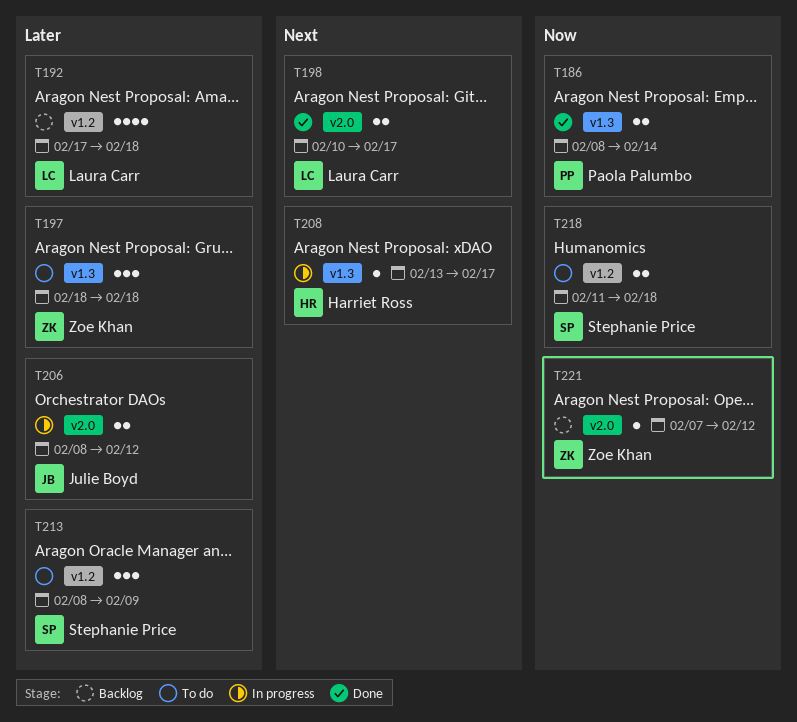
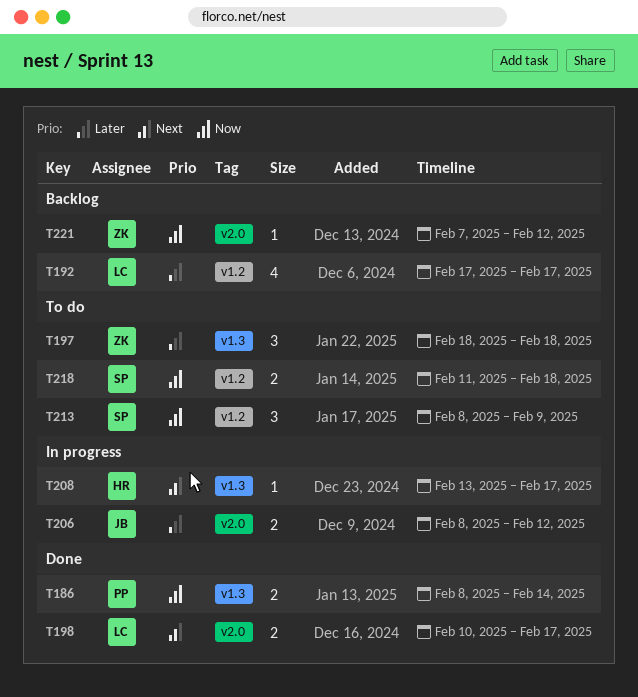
T192, due: Feb 18 -> Feb 17
T213, priority: Later -> Now

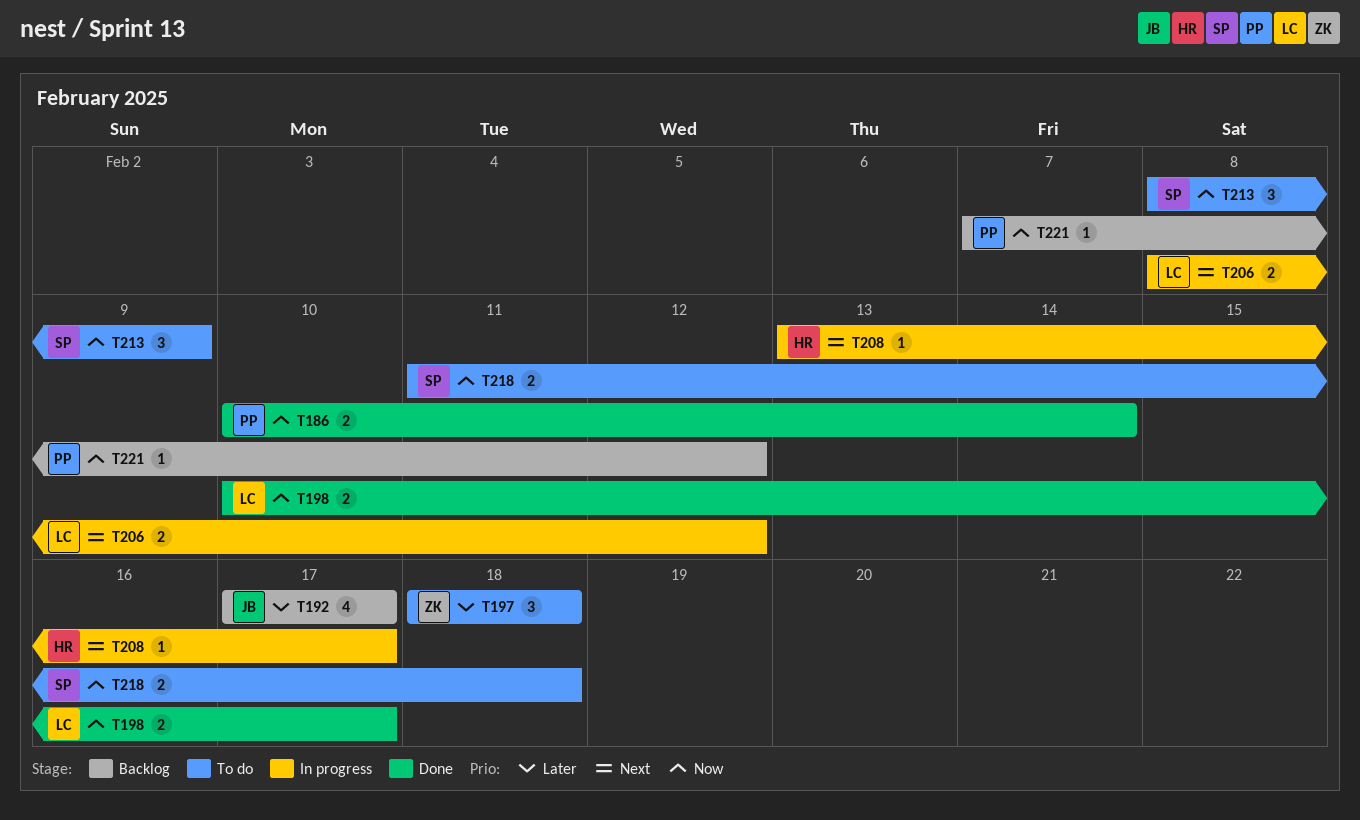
T186, start: Feb 8 -> Feb 10
T192, owner: LC -> JB
T198, priority: Next -> Now
T206, owner: JB -> LC
T206, priority: Later -> Next
T221, owner: ZK -> PP

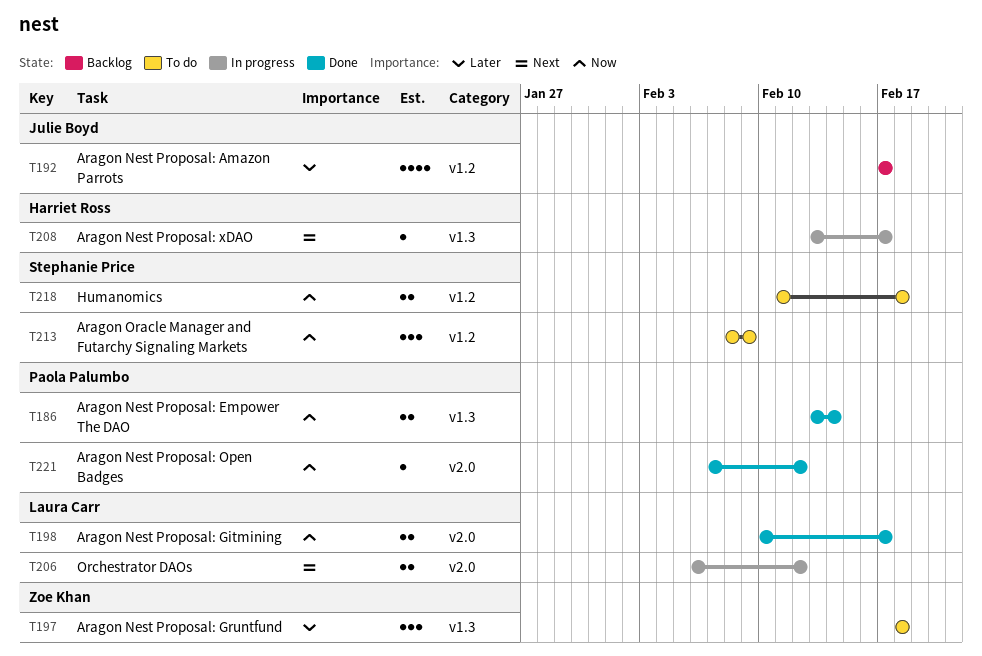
T186, start: Feb 10 -> Feb 13
T206, start: Feb 8 -> Feb 6
T221, status: Backlog -> Done

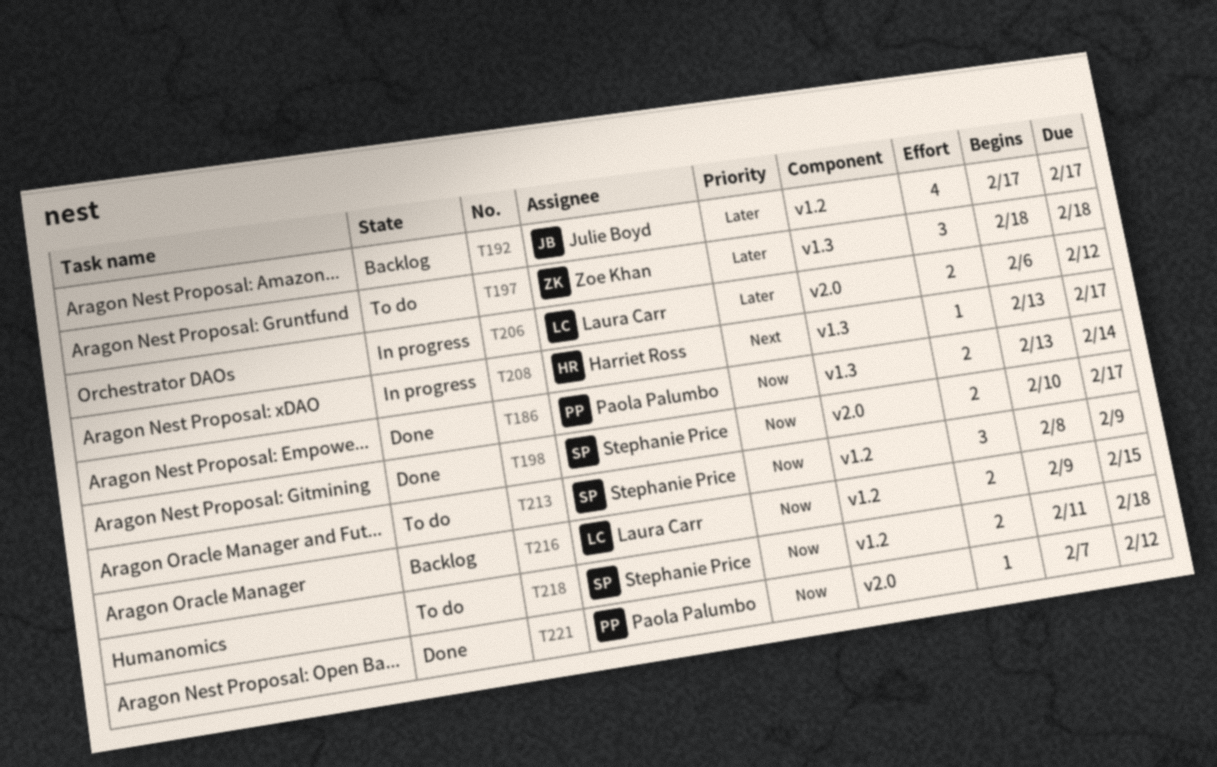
T198, owner: Laura Carr -> Stephanie Price
T206, priority: Next -> Later
T216: none -> present

